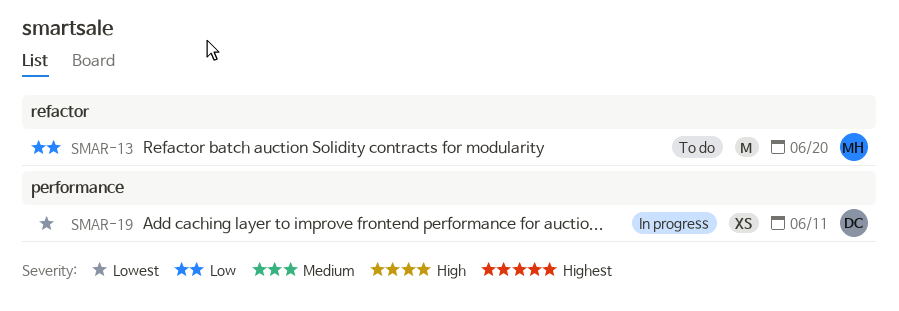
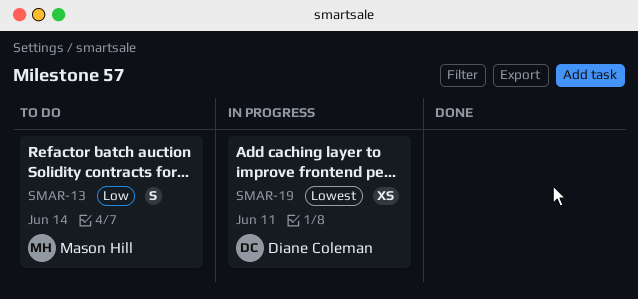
SMAR-13, estimate: M -> S
SMAR-13, due: Jun 20 -> Jun 14

